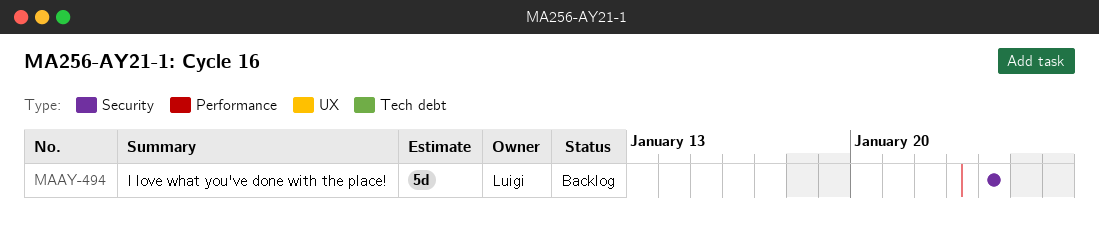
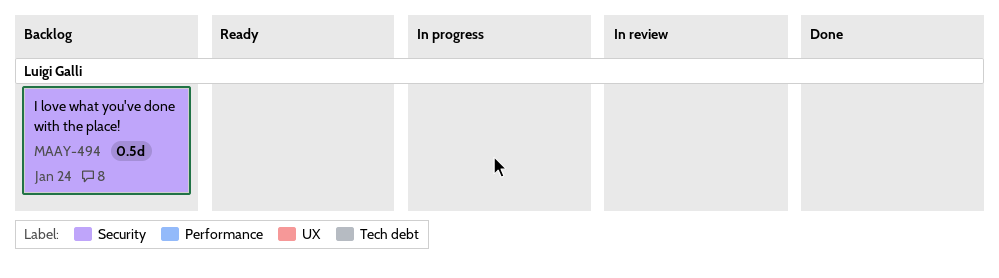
MAAY-494, estimate: 5d -> 0.5d

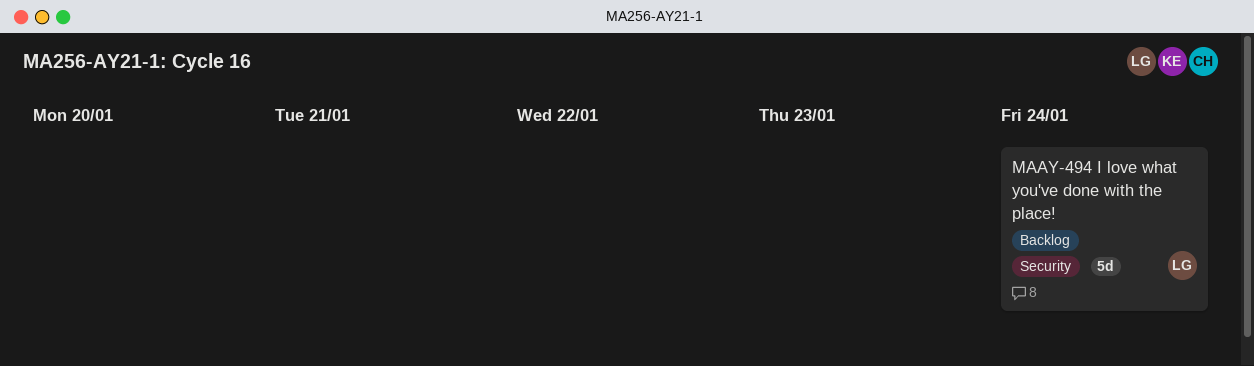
MAAY-494, estimate: 0.5d -> 5d

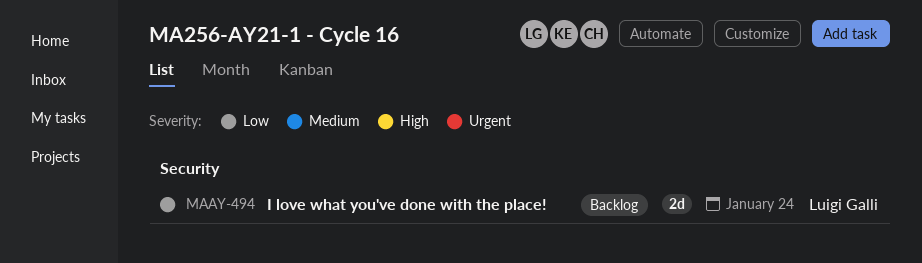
MAAY-494, estimate: 5d -> 2d

